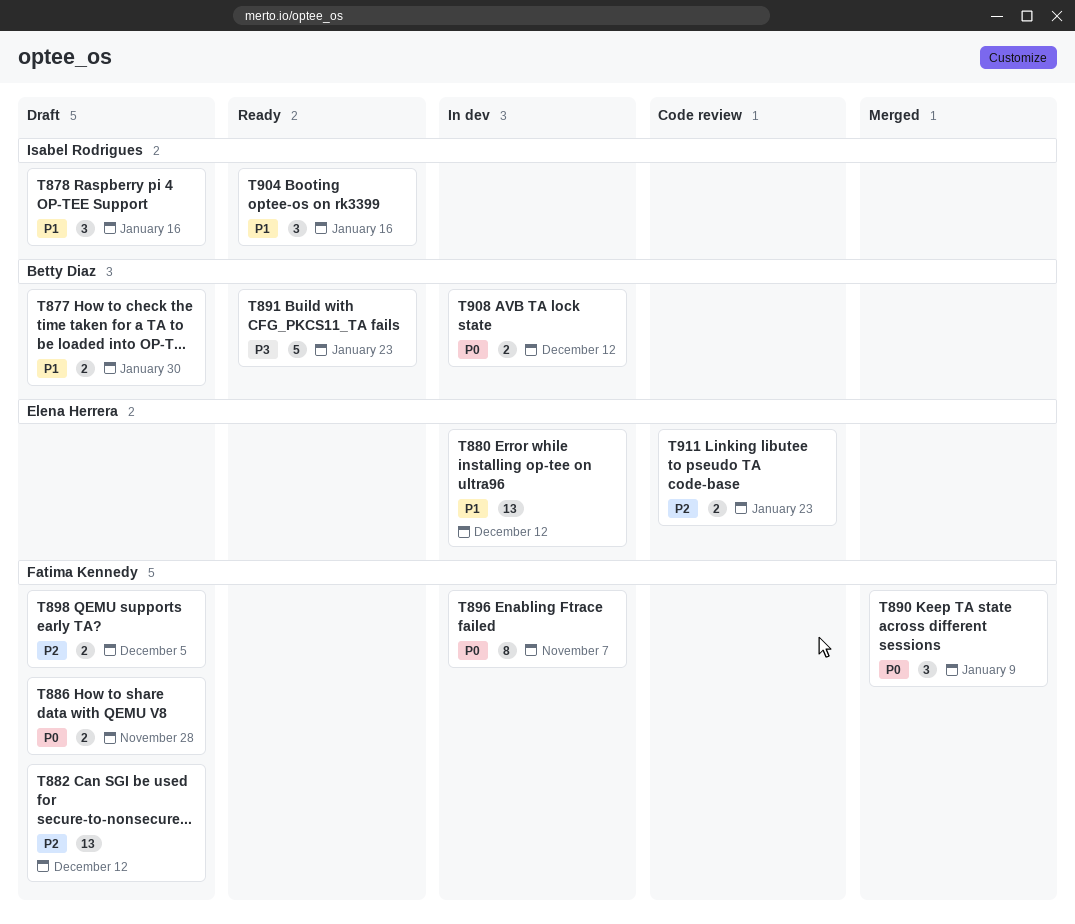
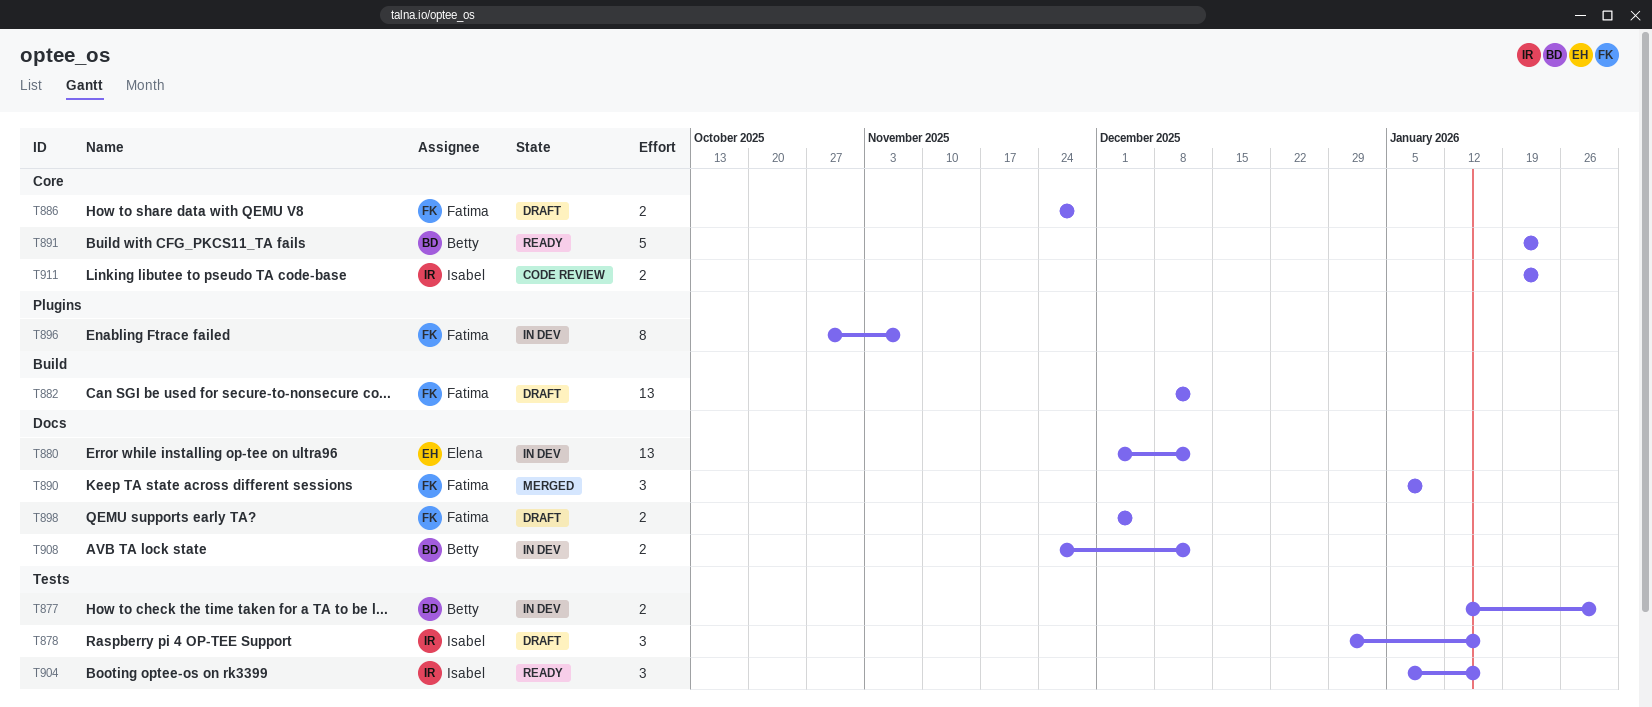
T877, status: Draft -> In dev
T911, owner: Elena Herrera -> Isabel Rodrigues

